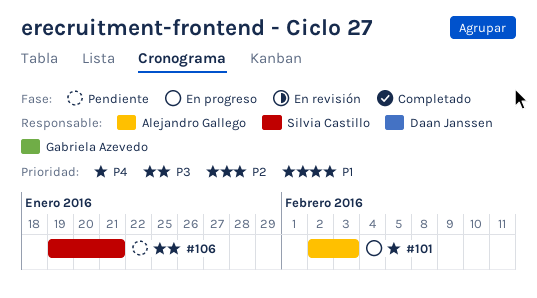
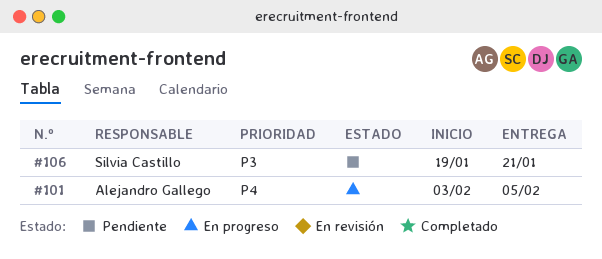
#101, start: Feb 2 -> Feb 3
#101, due: Feb 3 -> Feb 5

